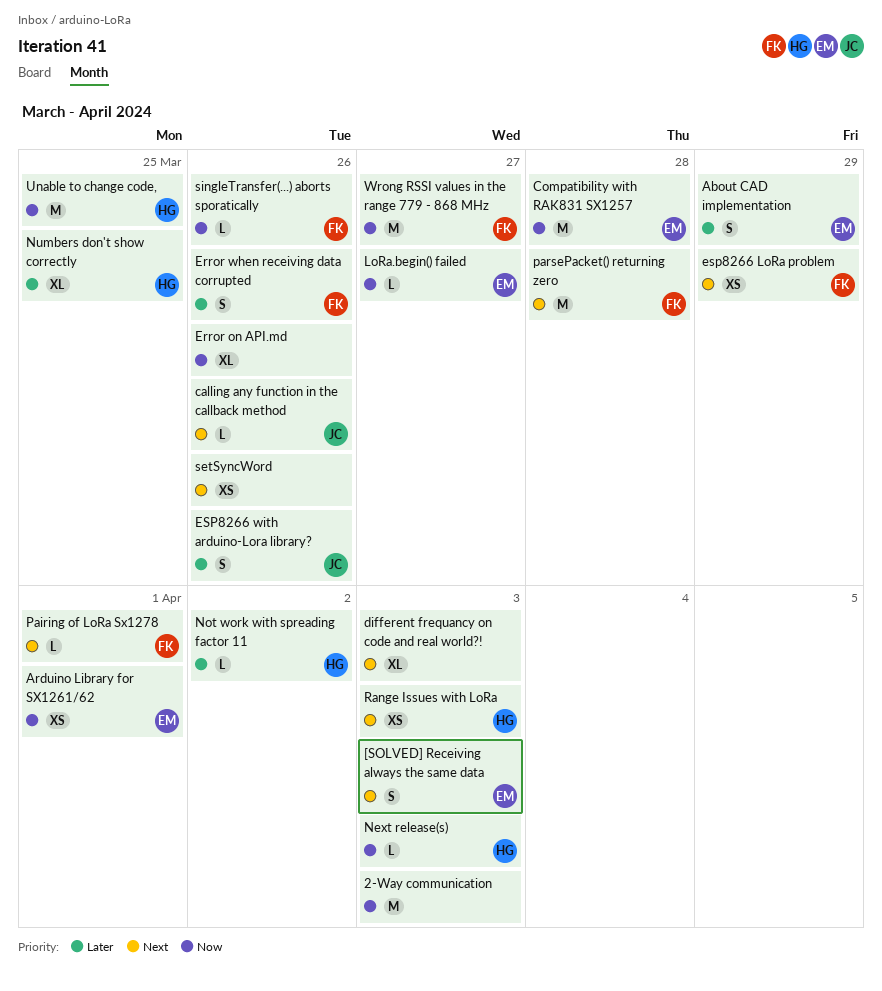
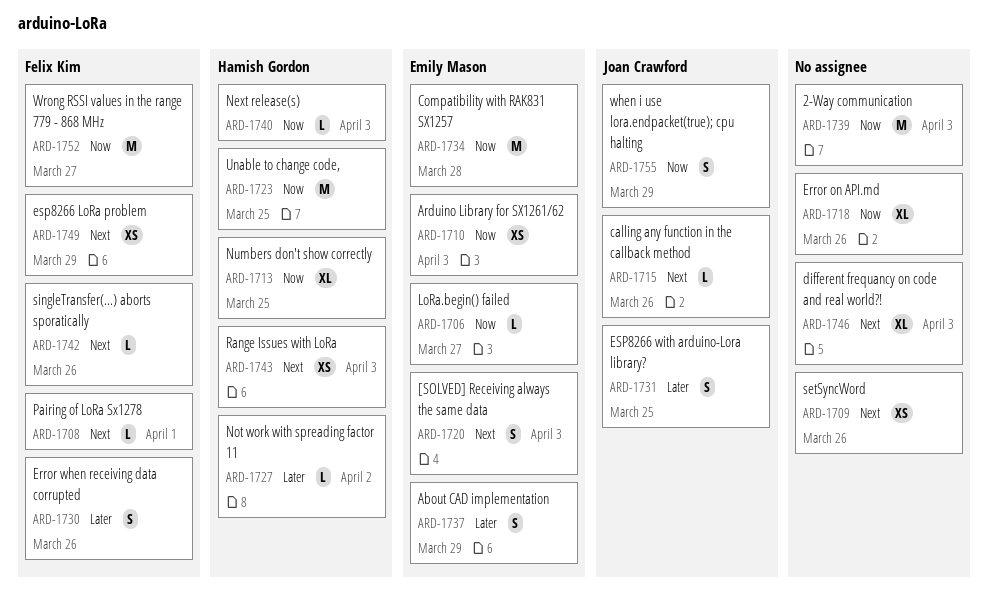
Arduino Library for SX1261/62, due: Apr 1 -> Apr 3
ESP8266 with arduino-Lora library?, due: Mar 26 -> Mar 25
Numbers don't show correctly, priority: Later -> Now
parsePacket() returning zero: present -> none
singleTransfer(...) aborts sporatically, priority: Now -> Next
when i use lora.endpacket(true); cpu halting: none -> present

